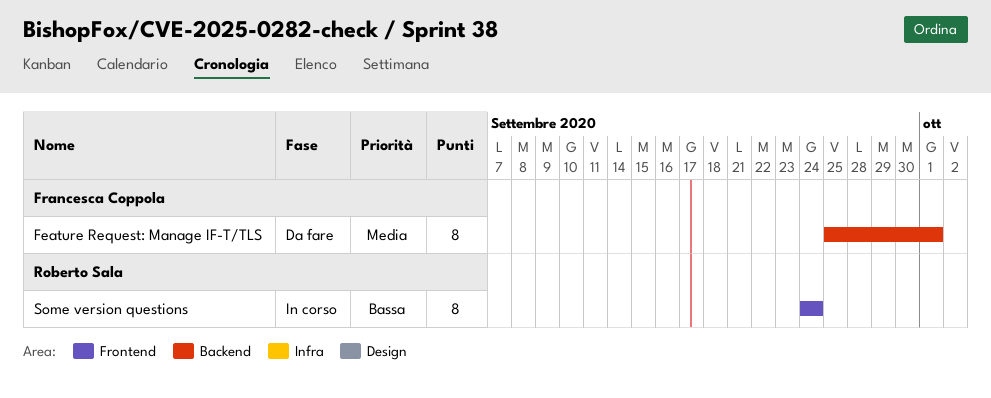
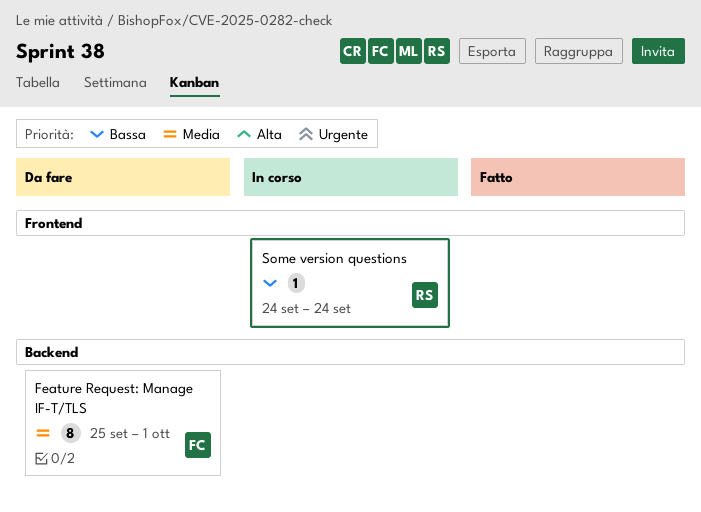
Some version questions, estimate: 8 -> 1

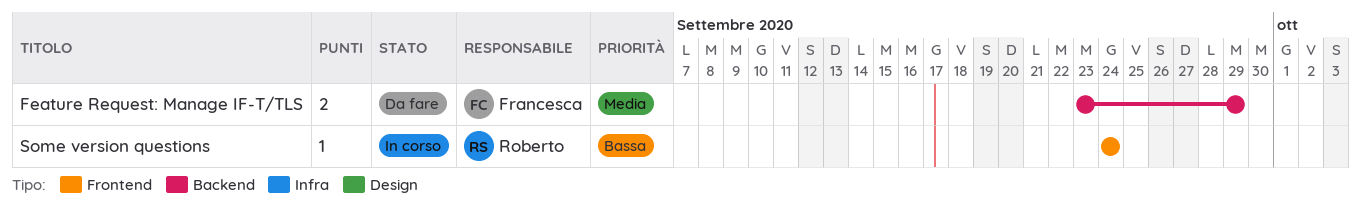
Feature Request: Manage IF-T/TLS, estimate: 8 -> 2
Feature Request: Manage IF-T/TLS, start: Sep 25 -> Sep 23
Feature Request: Manage IF-T/TLS, due: Oct 1 -> Sep 29

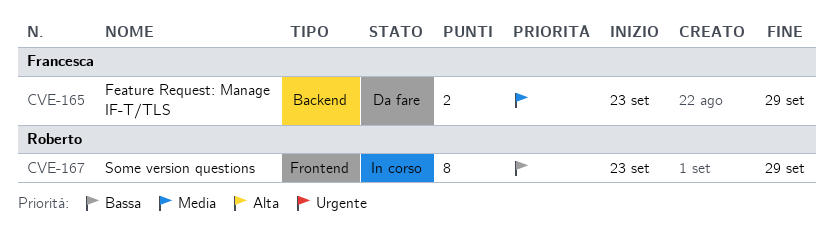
Some version questions, estimate: 1 -> 8
Some version questions, start: Sep 24 -> Sep 23
Some version questions, due: Sep 24 -> Sep 29

